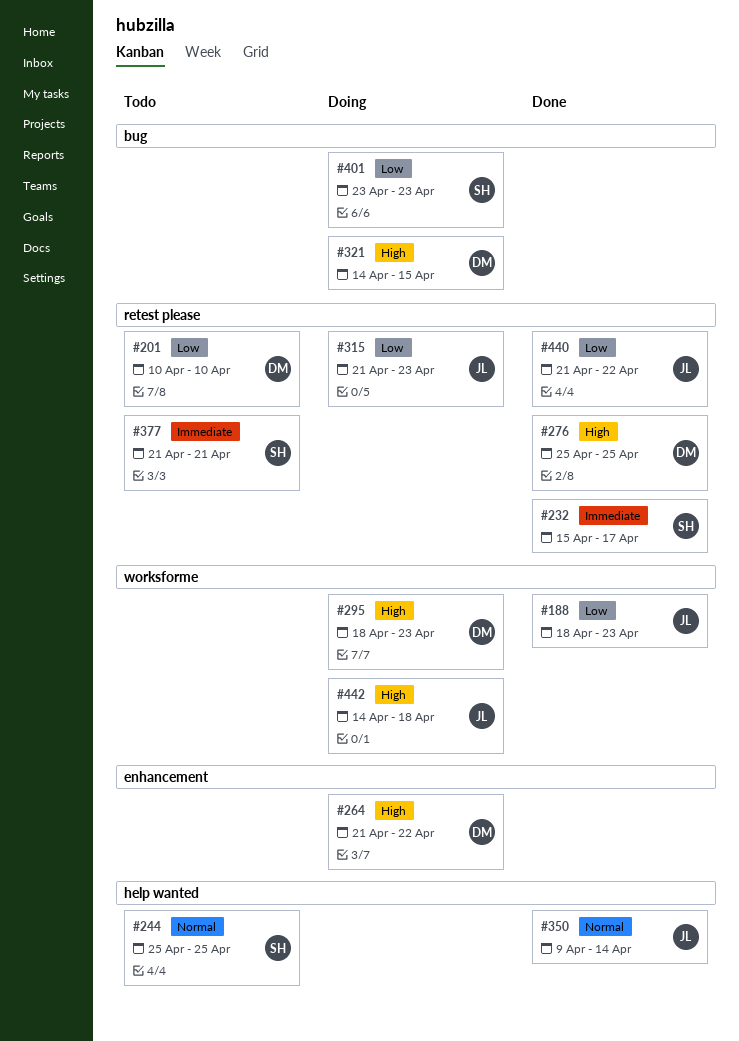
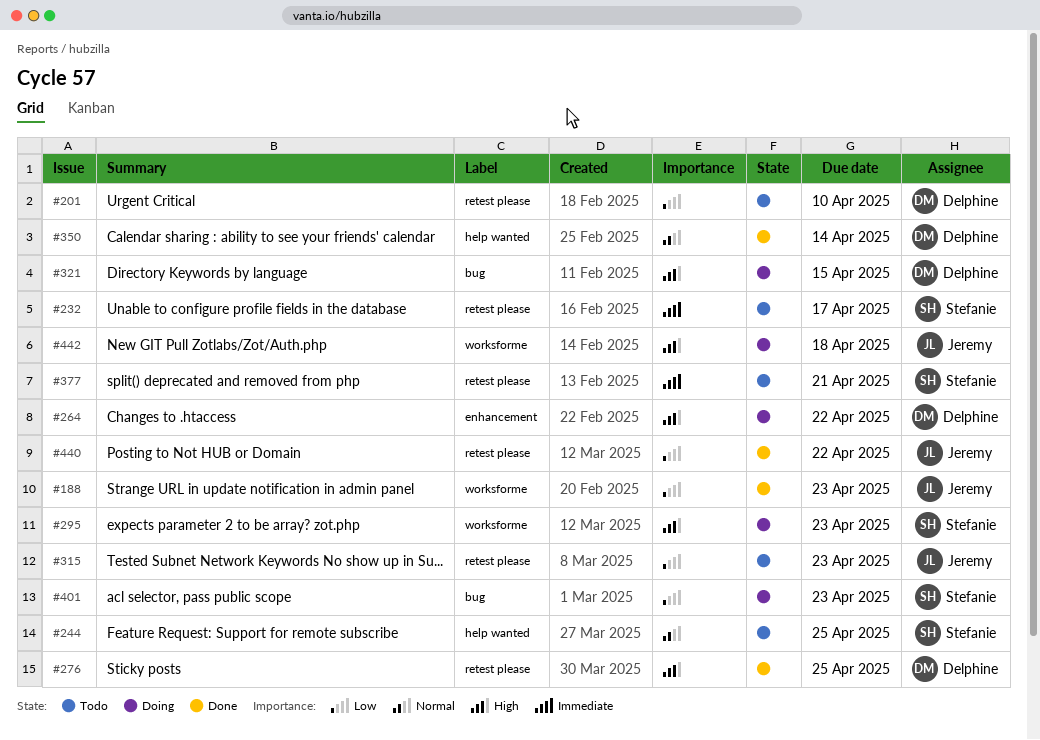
#232, status: Done -> Todo
#295, owner: Delphine -> Stefanie
#315, status: Doing -> Todo
#350, owner: Jeremy -> Delphine

